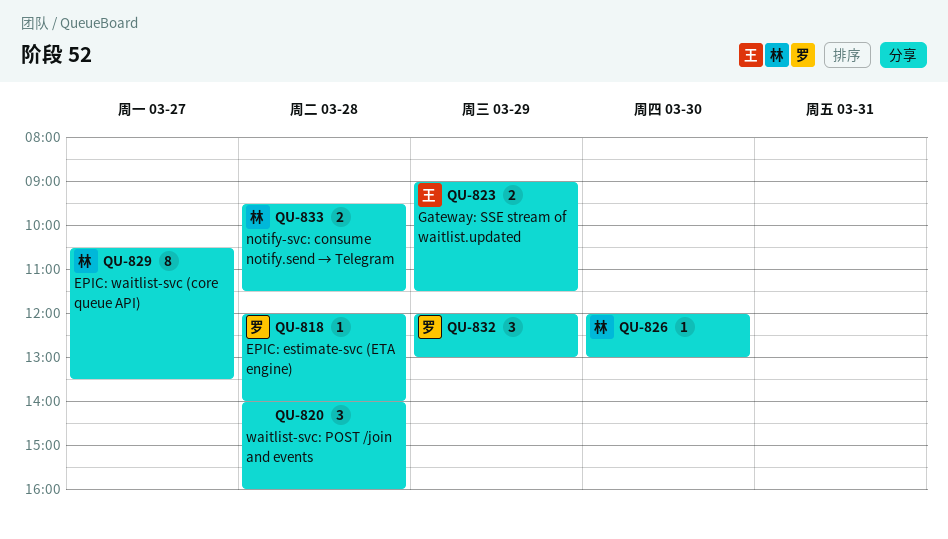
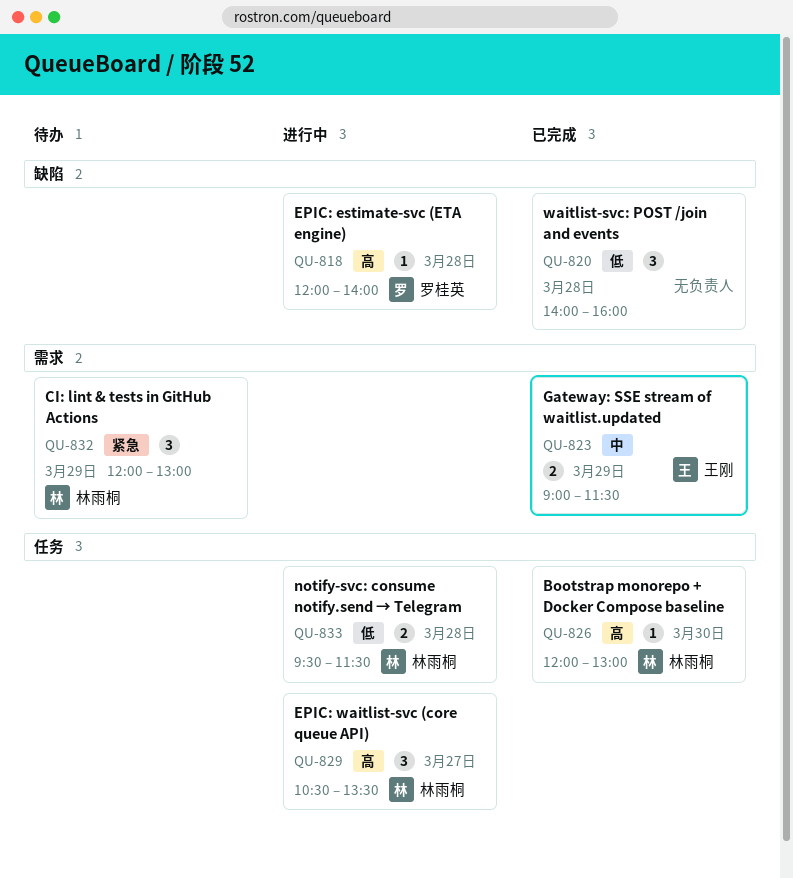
QU-829, estimate: 8 -> 3
QU-832, owner: 罗桂英 -> 林雨桐

